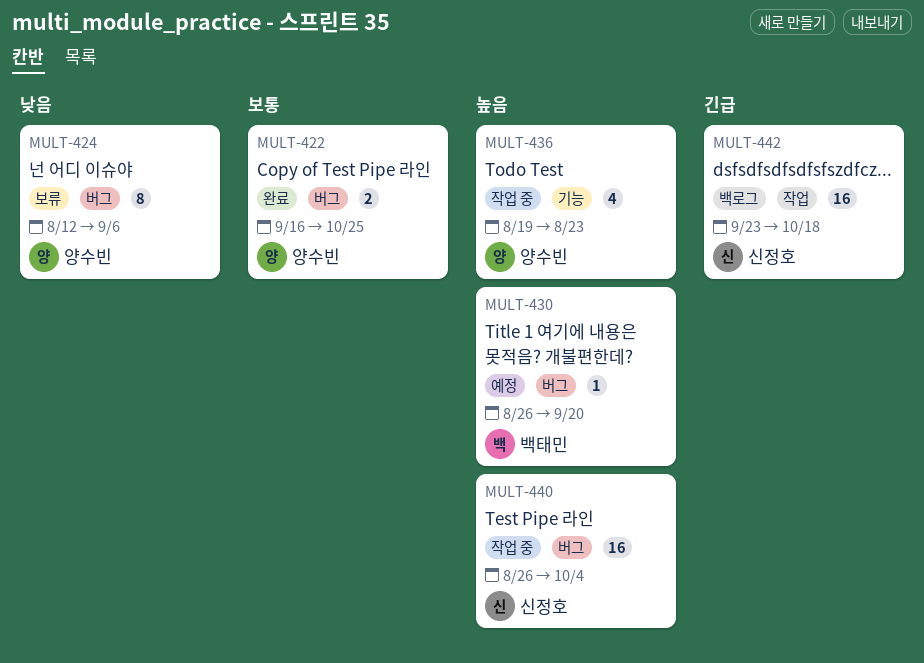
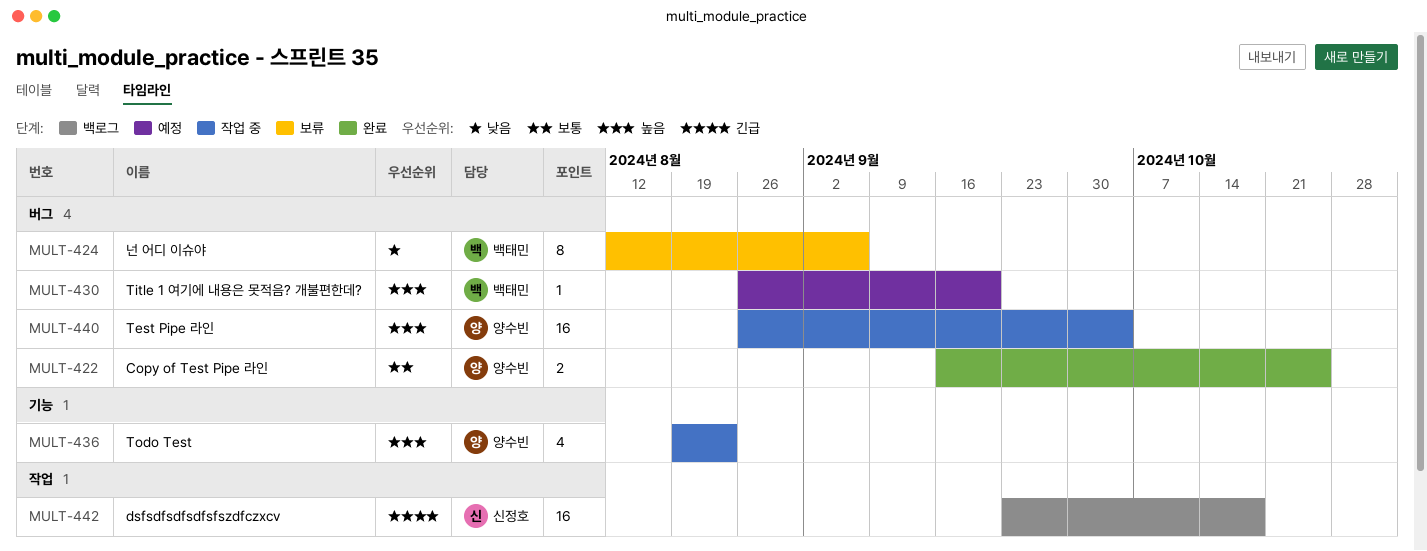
MULT-424, owner: 양수빈 -> 백태민
MULT-440, owner: 신정호 -> 양수빈

